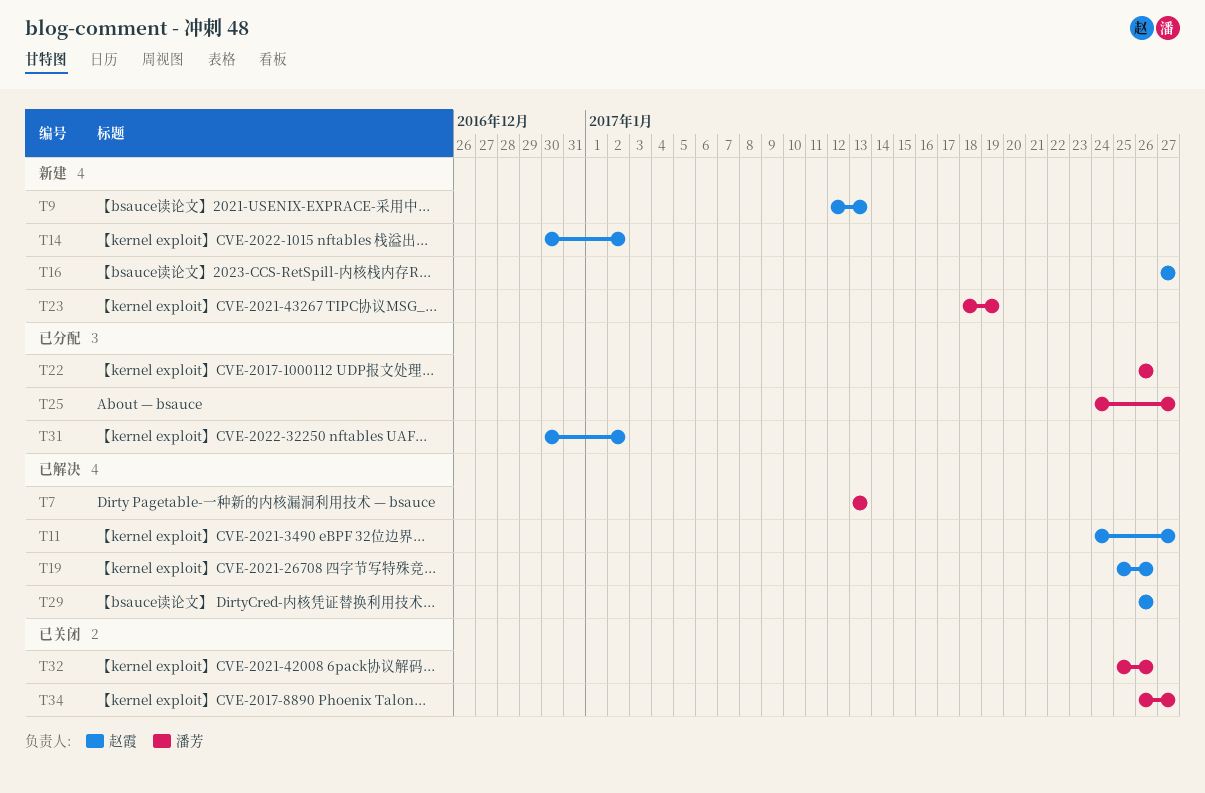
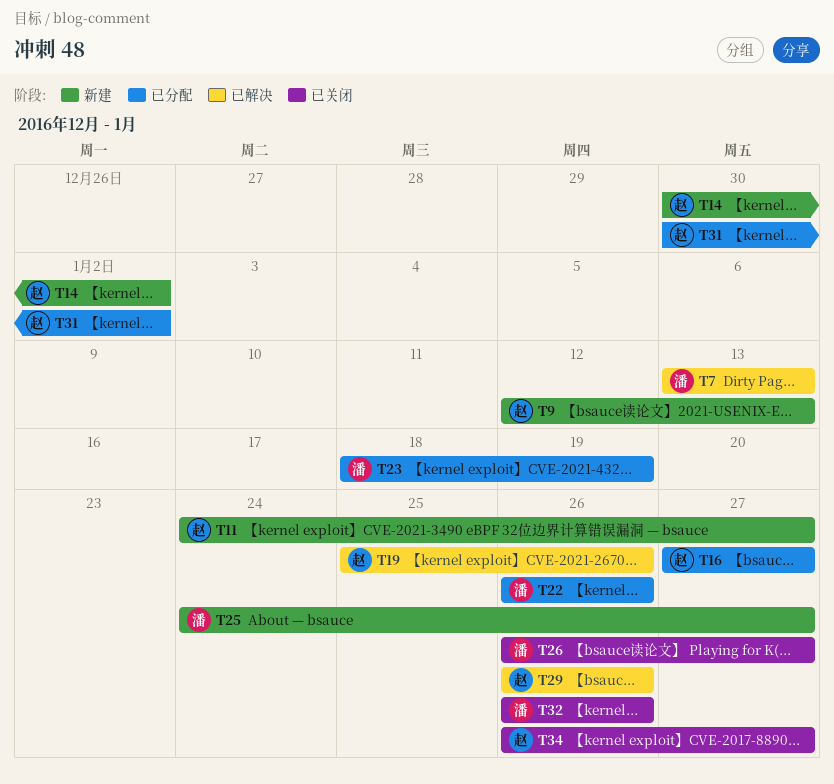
T11, status: 已解决 -> 新建
T16, status: 新建 -> 已分配
T23, status: 新建 -> 已分配
T25, status: 已分配 -> 新建
T26: none -> present
T32, start: Jan 25 -> Jan 26
T34, owner: 潘芳 -> 赵霞

